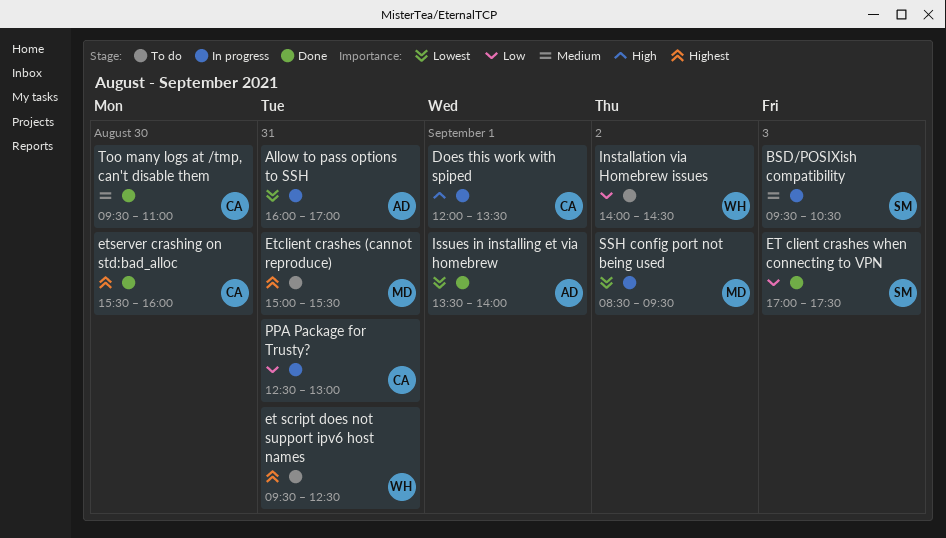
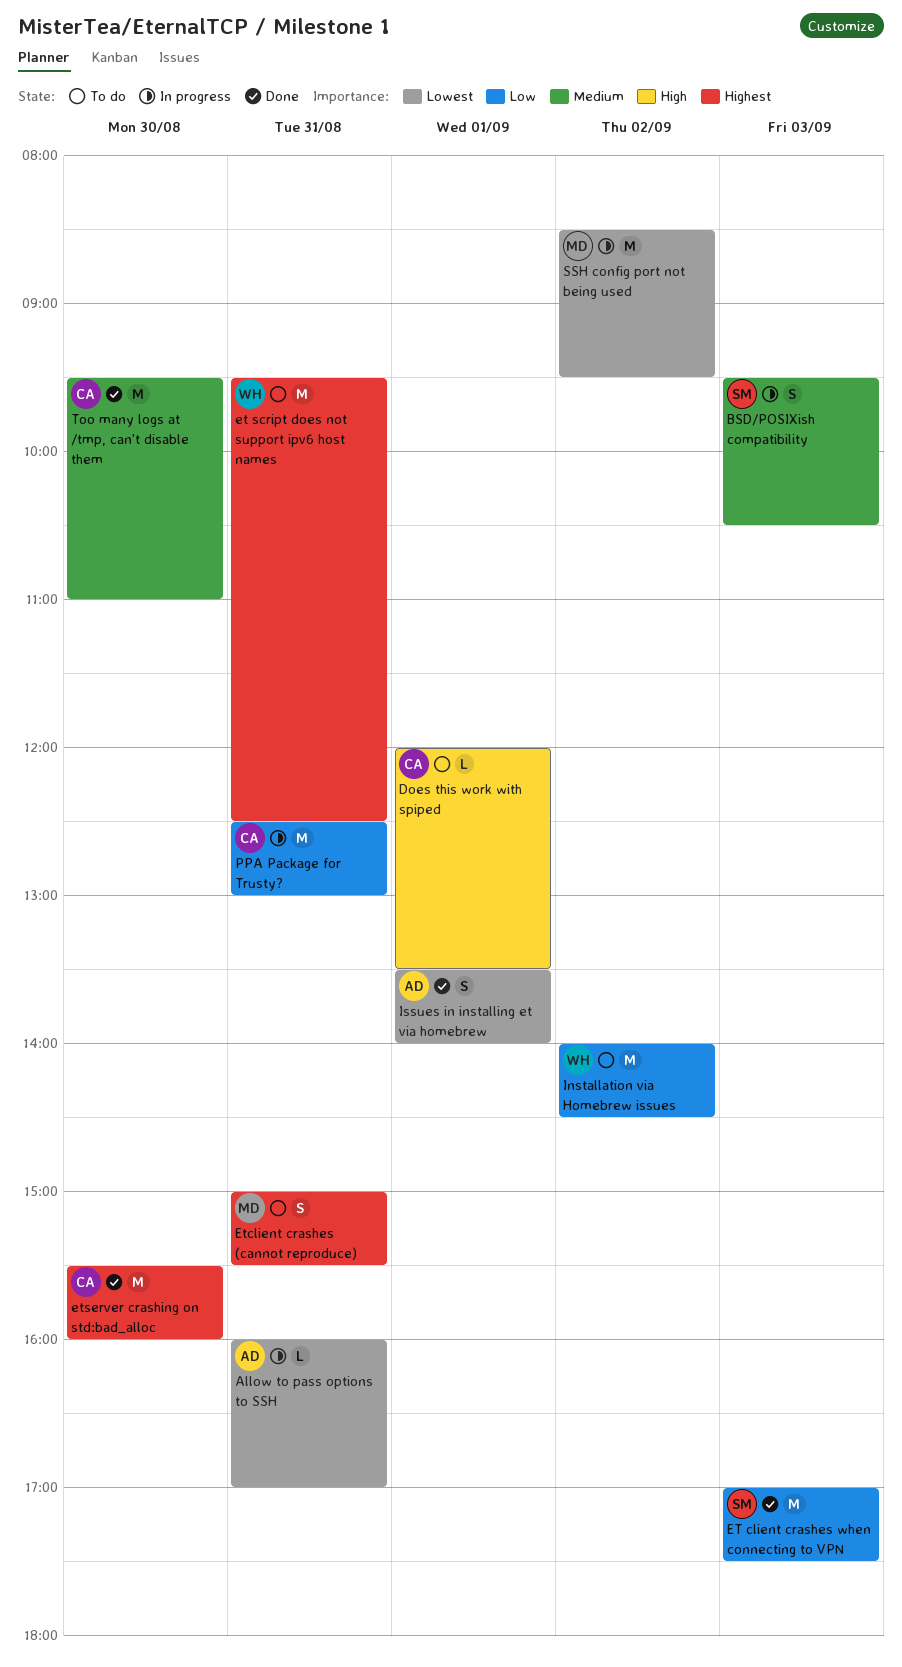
Does this work with spiped, status: In progress -> To do

